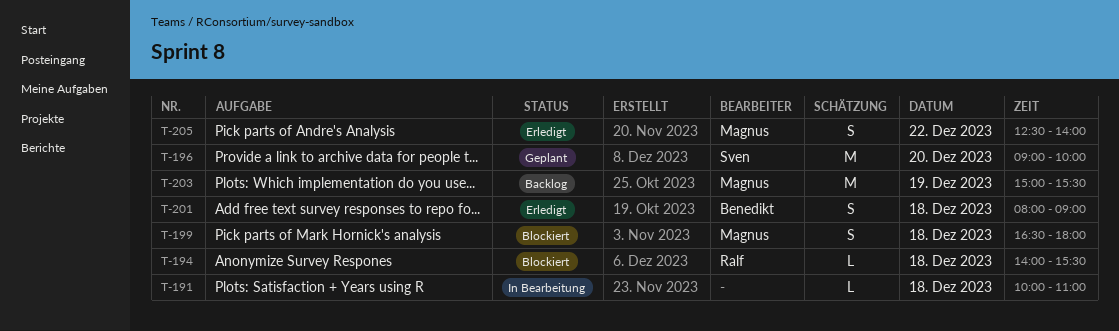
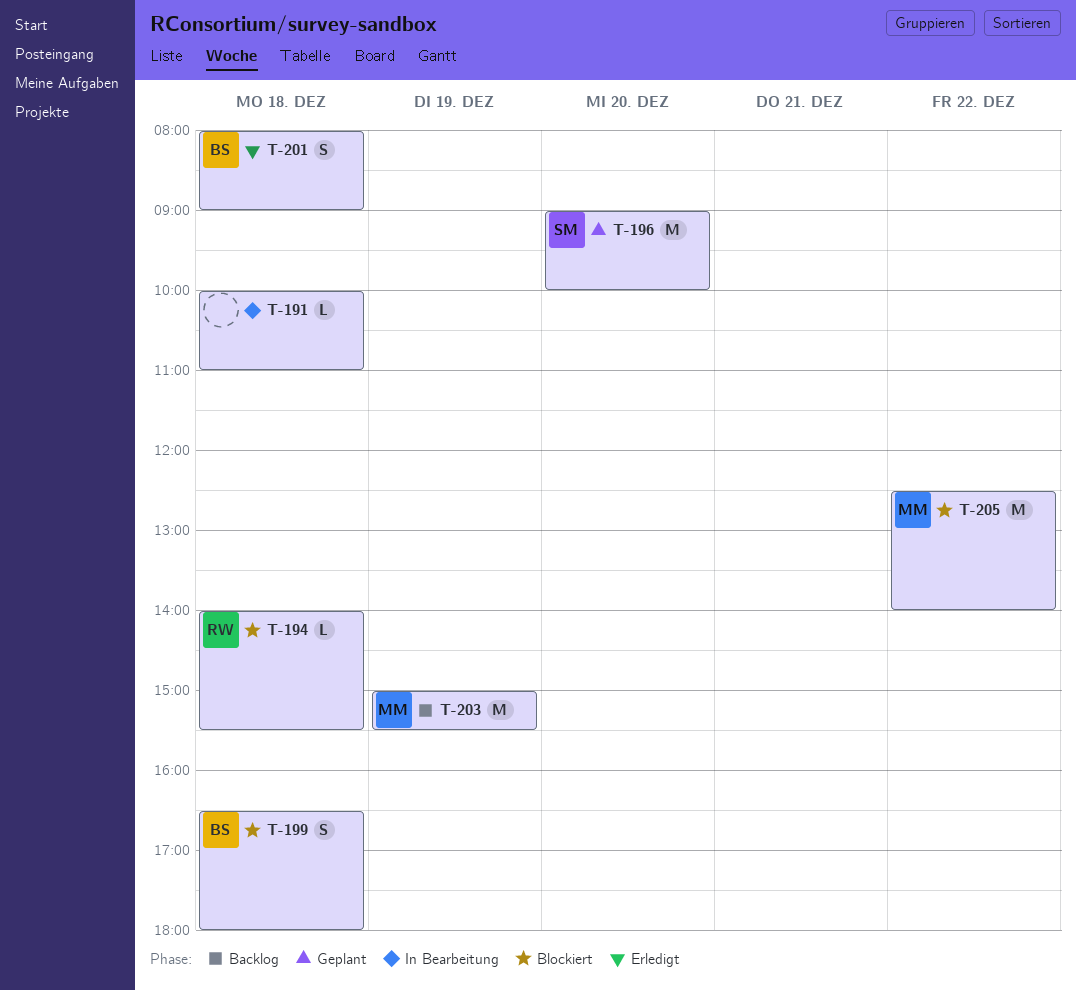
T-199, owner: Magnus -> Benedikt
T-205, status: Erledigt -> Blockiert
T-205, estimate: S -> M

